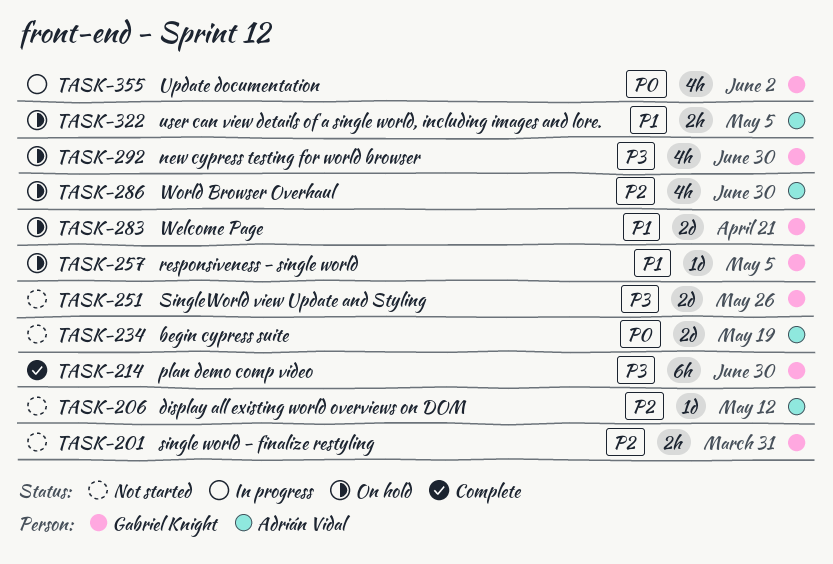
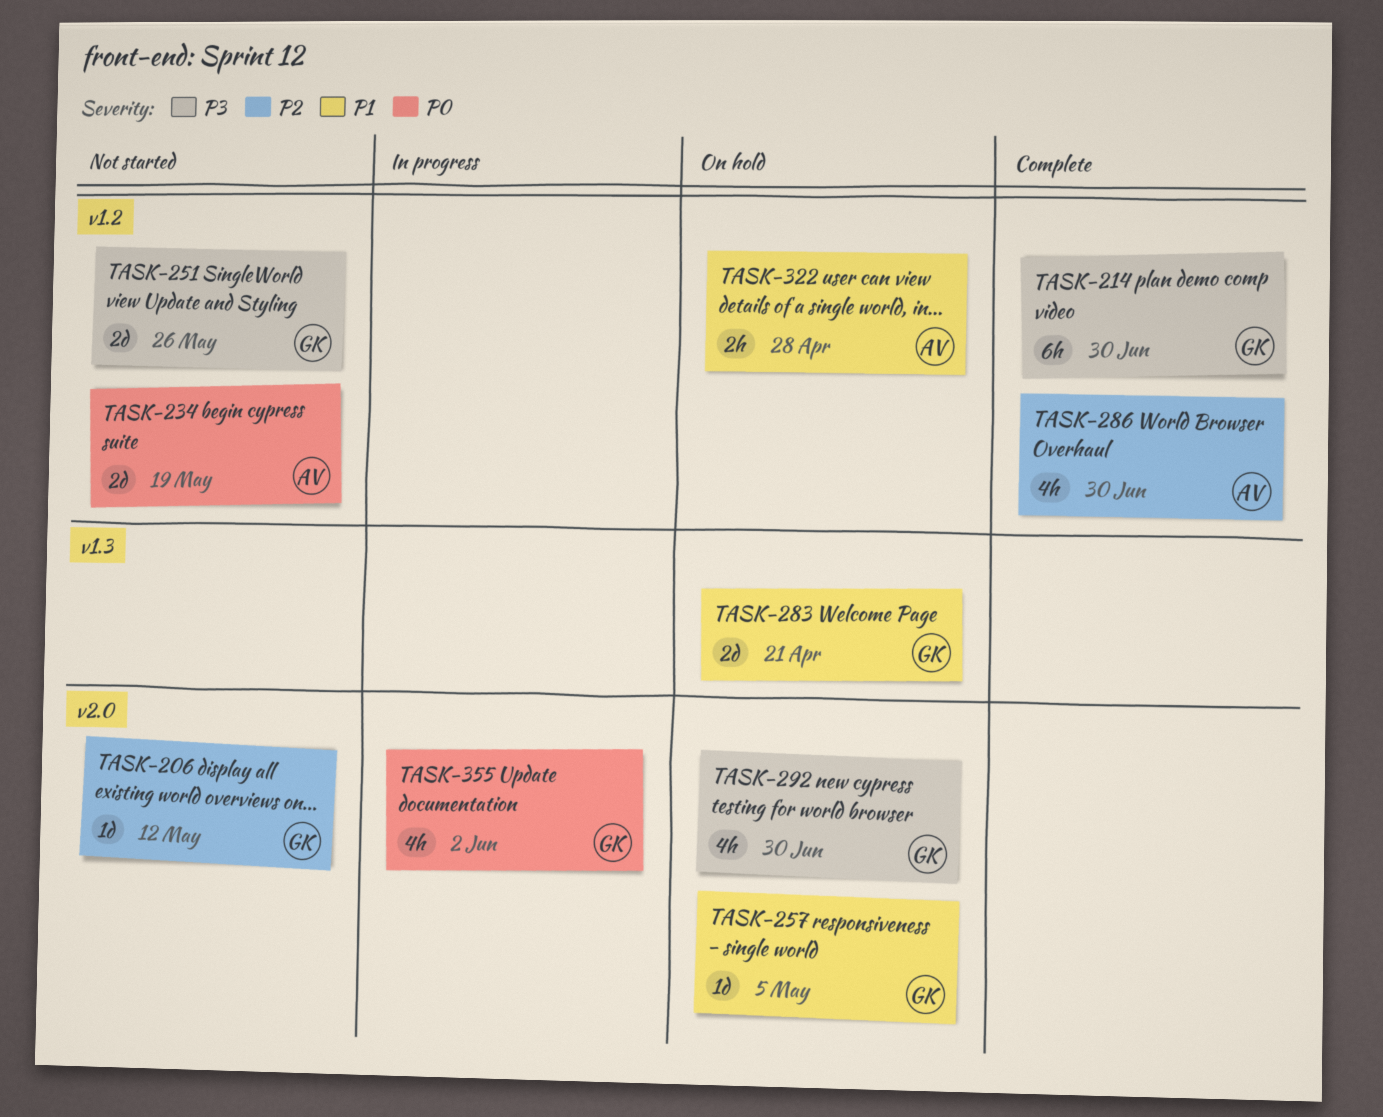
TASK-201: present -> none
TASK-206, owner: Adrián Vidal -> Gabriel Knight
TASK-286, status: On hold -> Complete
TASK-322, due: May 5 -> Apr 28

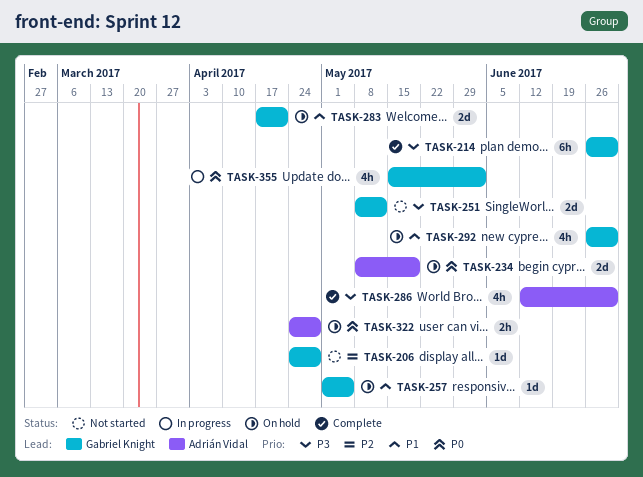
TASK-206, due: May 12 -> Apr 28
TASK-234, status: Not started -> On hold
TASK-251, due: May 26 -> May 12
TASK-286, priority: P2 -> P3
TASK-292, priority: P3 -> P1
TASK-322, priority: P1 -> P0

